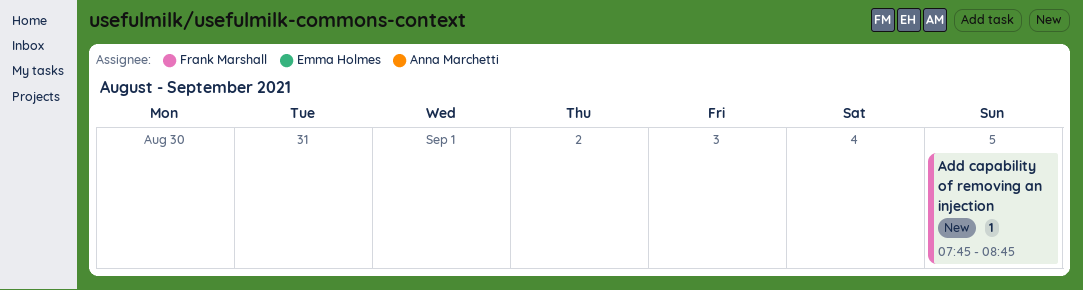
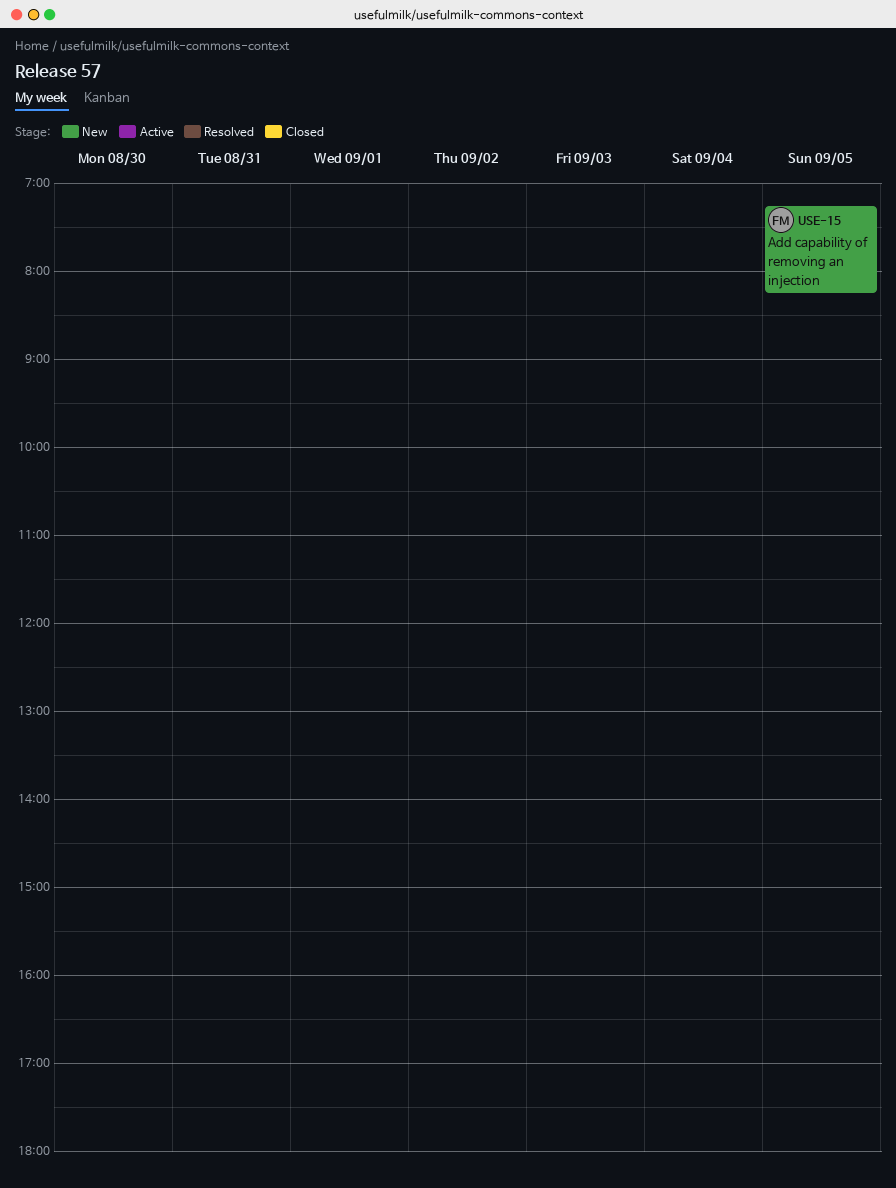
Add capability of removing an injection, begins: 07:45 -> 07:15
Add capability of removing an injection, ends: 08:45 -> 08:15

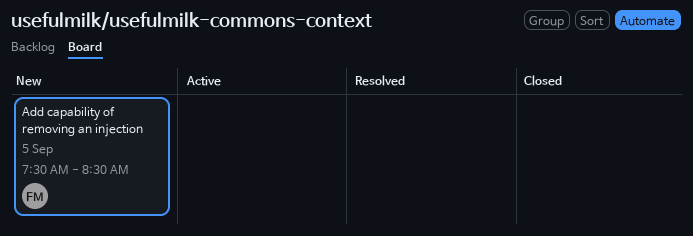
Add capability of removing an injection, begins: 07:15 -> 07:30
Add capability of removing an injection, ends: 08:15 -> 08:30

